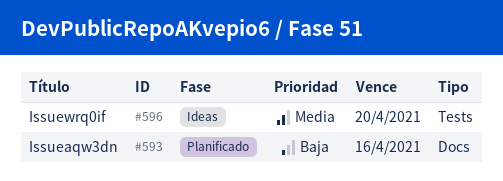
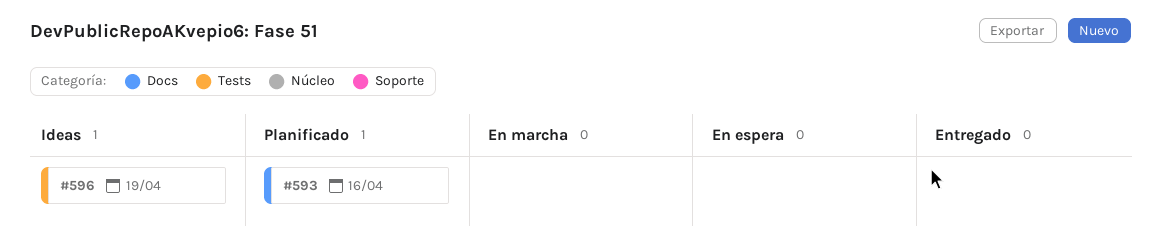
#596, due: Apr 20 -> Apr 19

